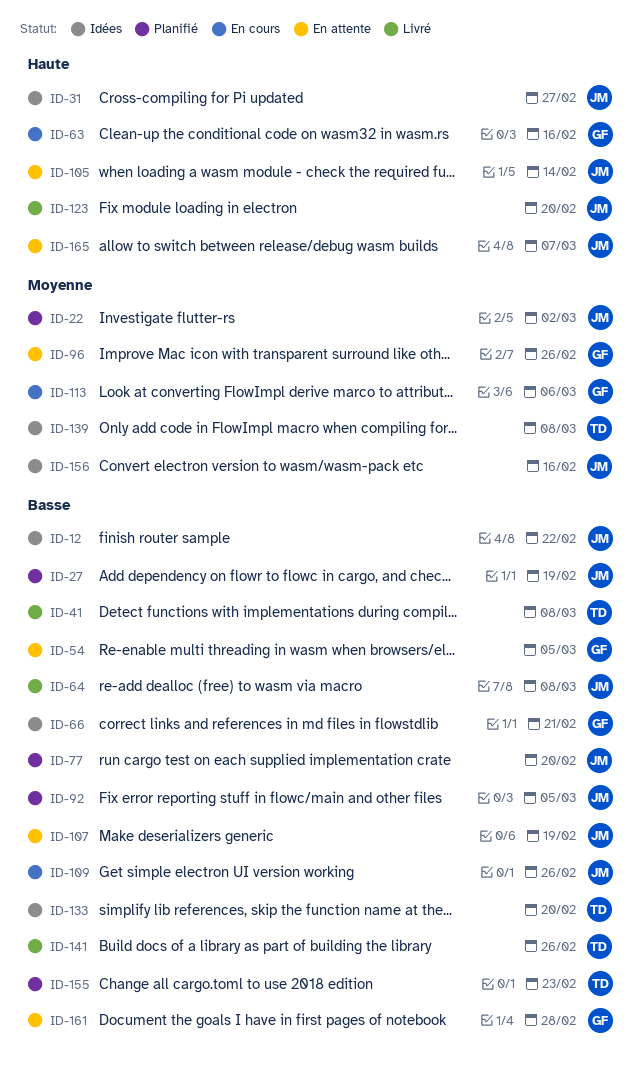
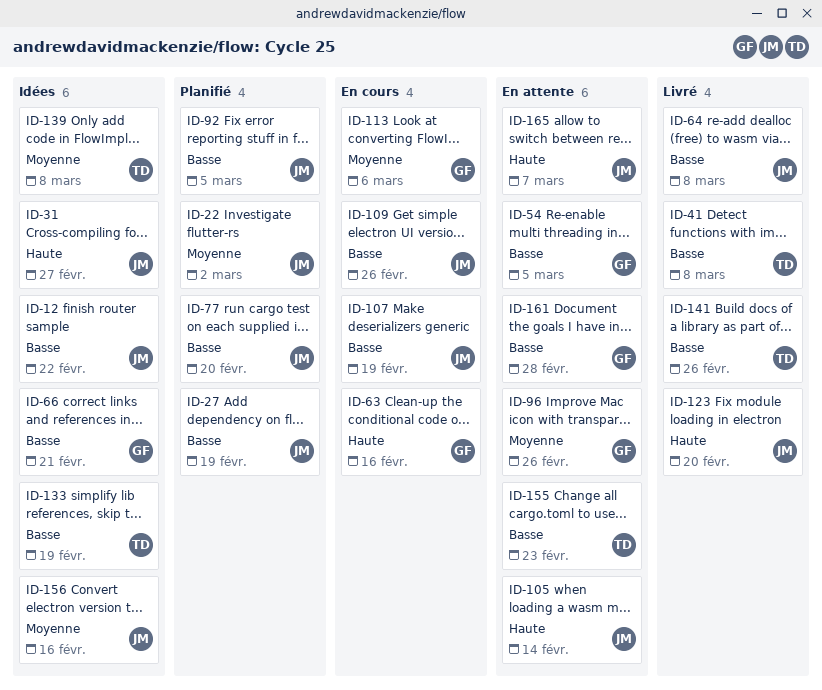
ID-107, status: En attente -> En cours
ID-133, due: Feb 20 -> Feb 19
ID-155, status: Planifié -> En attente

